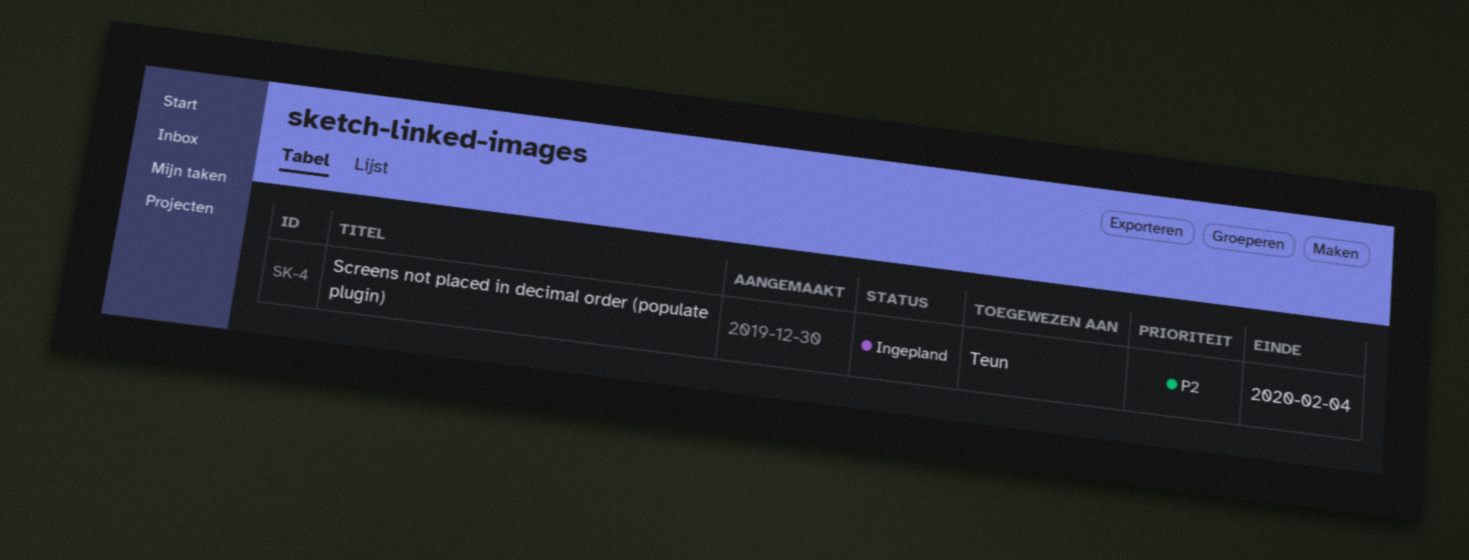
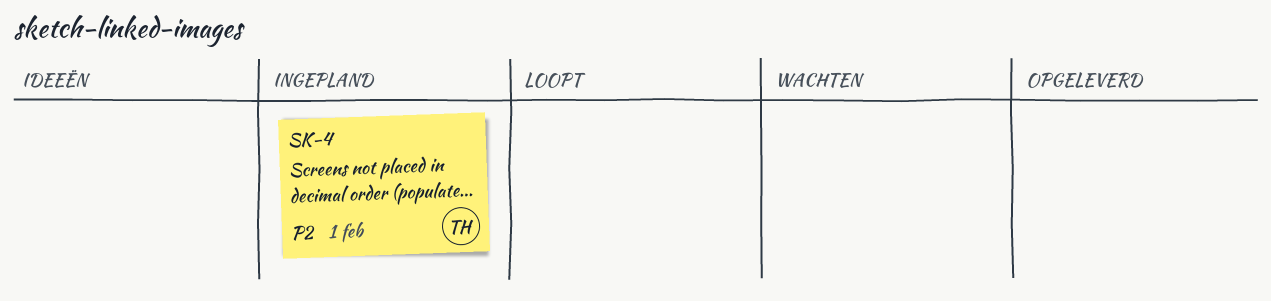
SK-4, due: Feb 4 -> Feb 1

